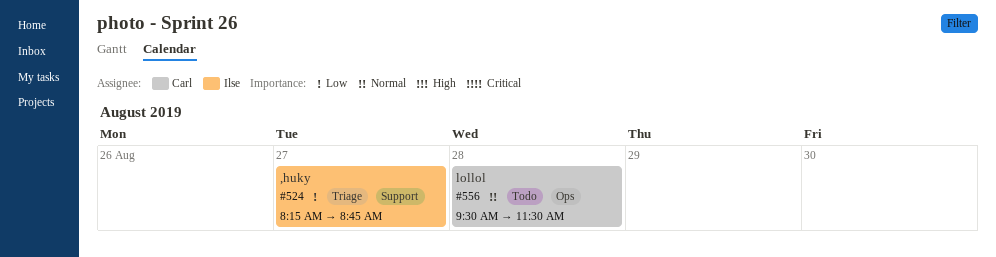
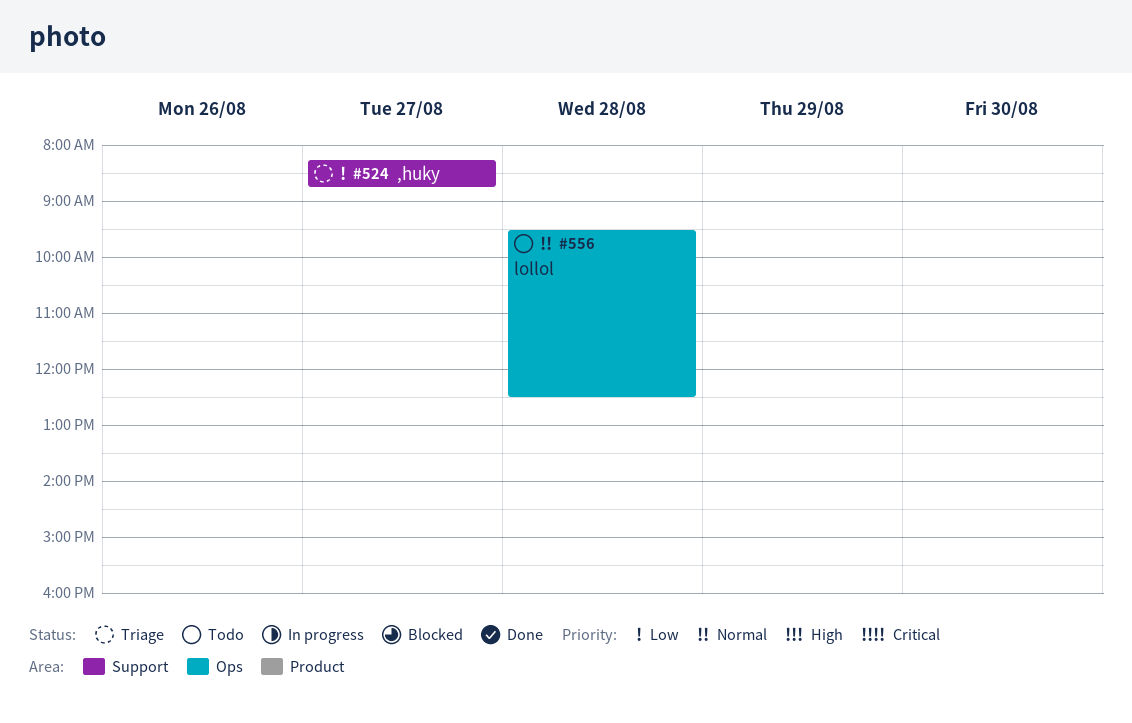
#556, ends: 11:30 -> 12:30

